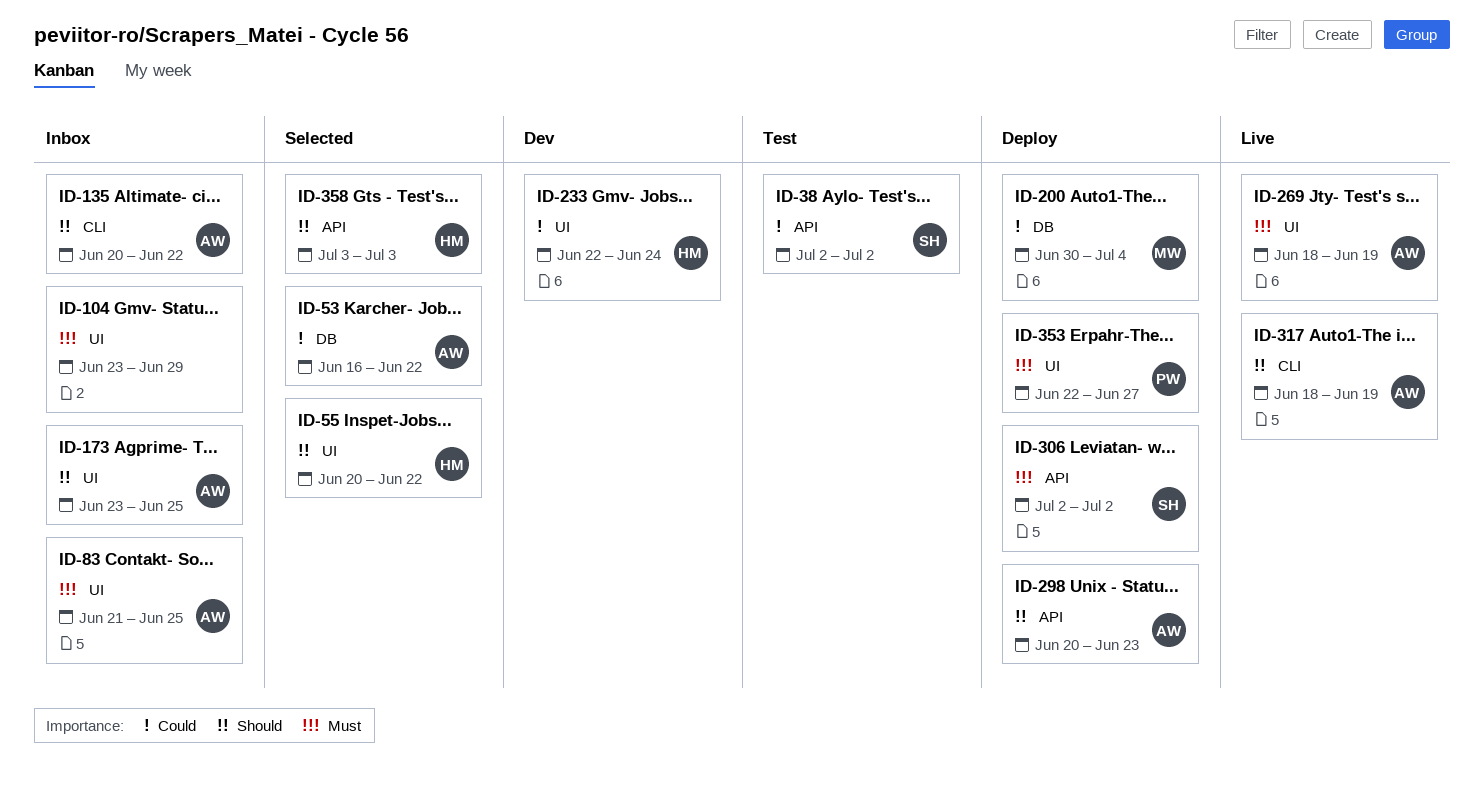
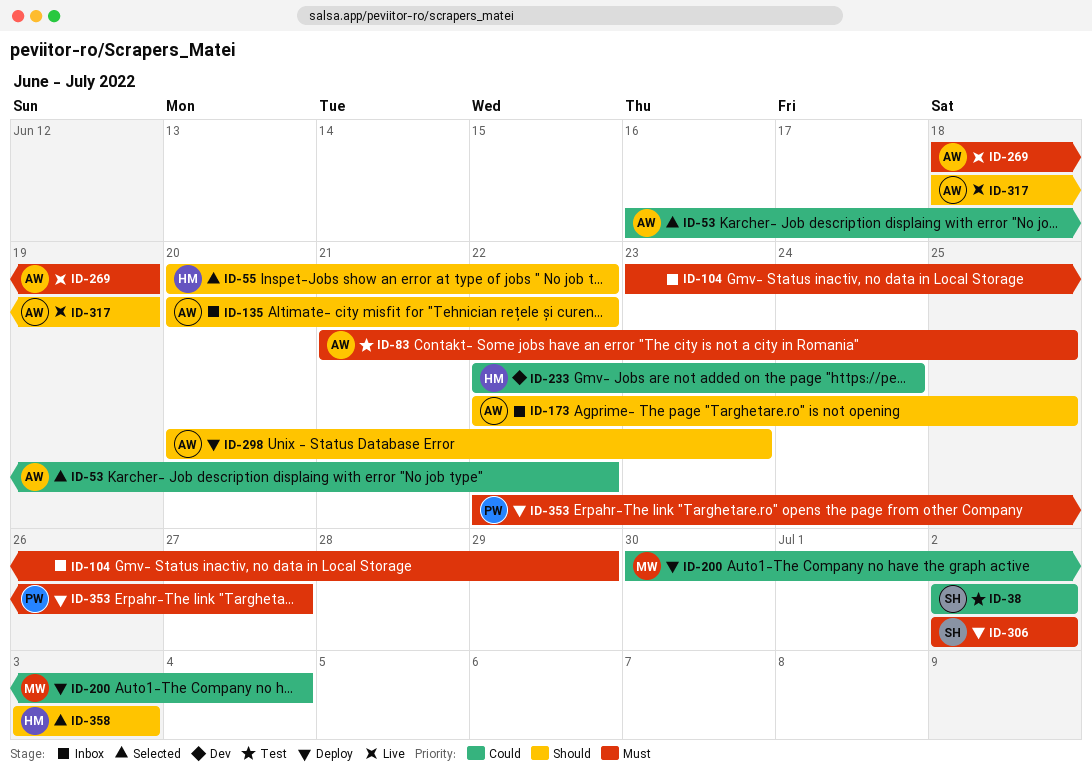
ID-83, status: Inbox -> Test
ID-173, start: Jun 23 -> Jun 22

